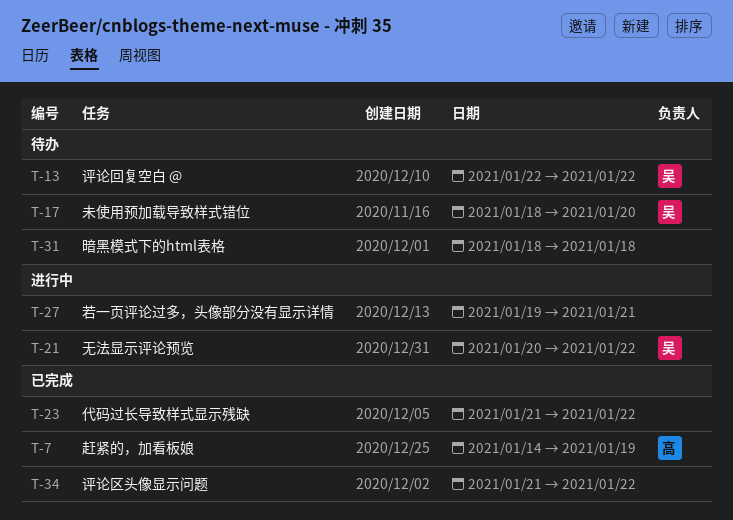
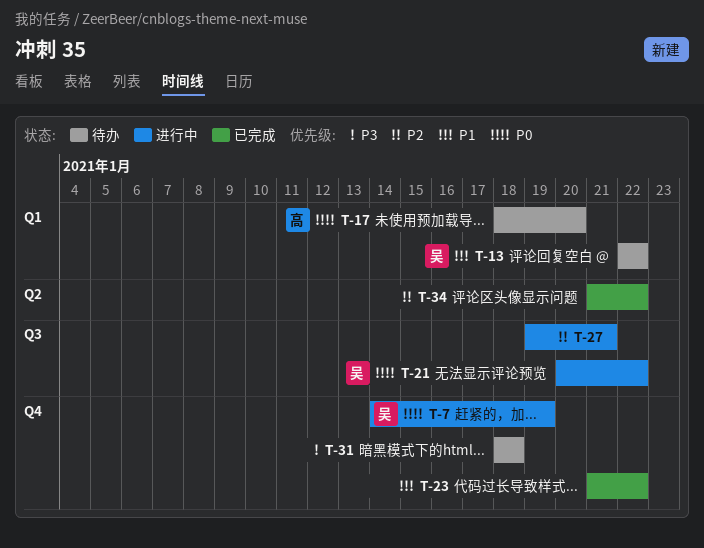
T-7, status: 已完成 -> 进行中
T-7, owner: 高 -> 吴
T-17, owner: 吴 -> 高

